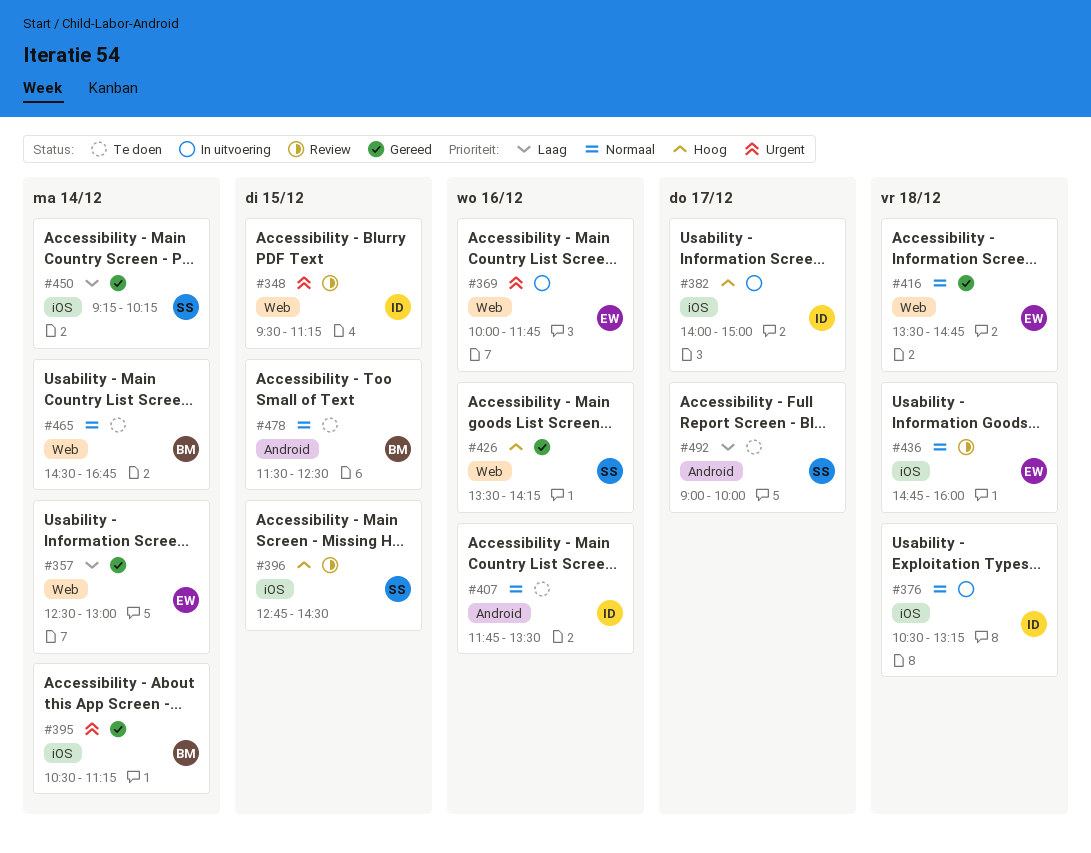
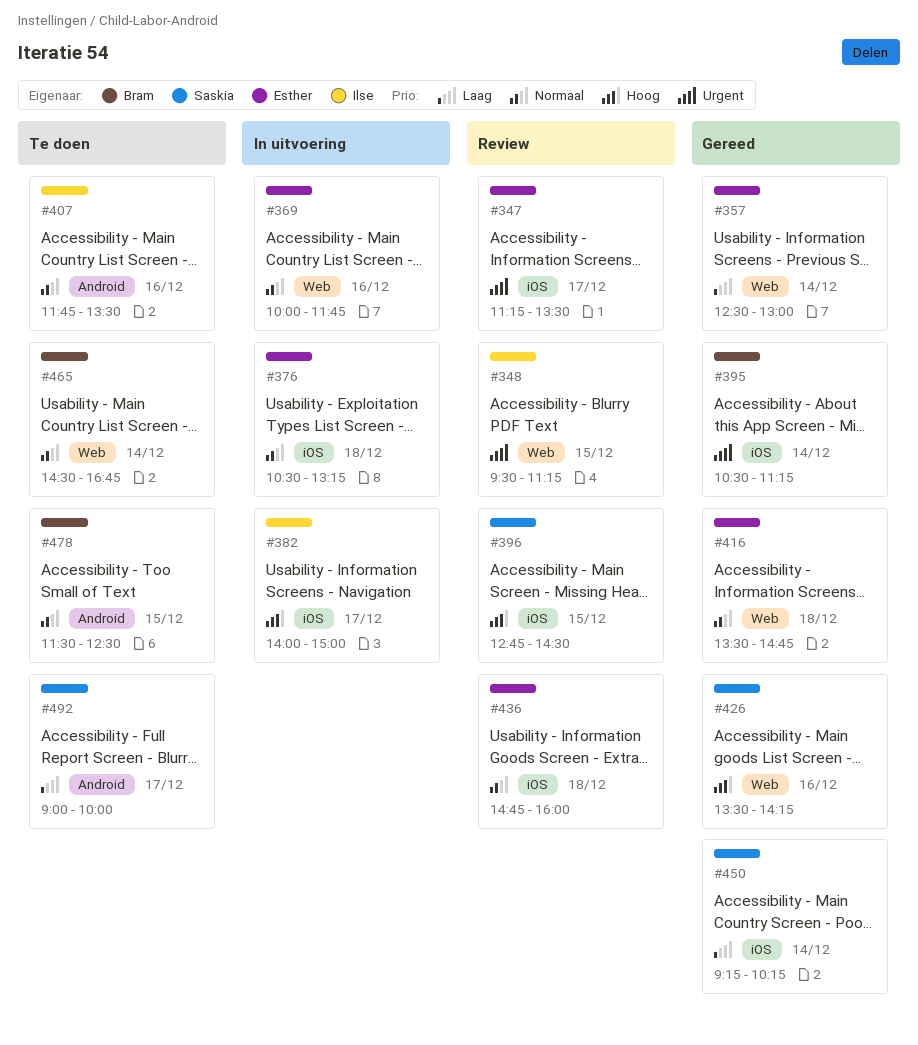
#347: none -> present
#369, priority: Urgent -> Normaal
#376, owner: Ilse -> Esther

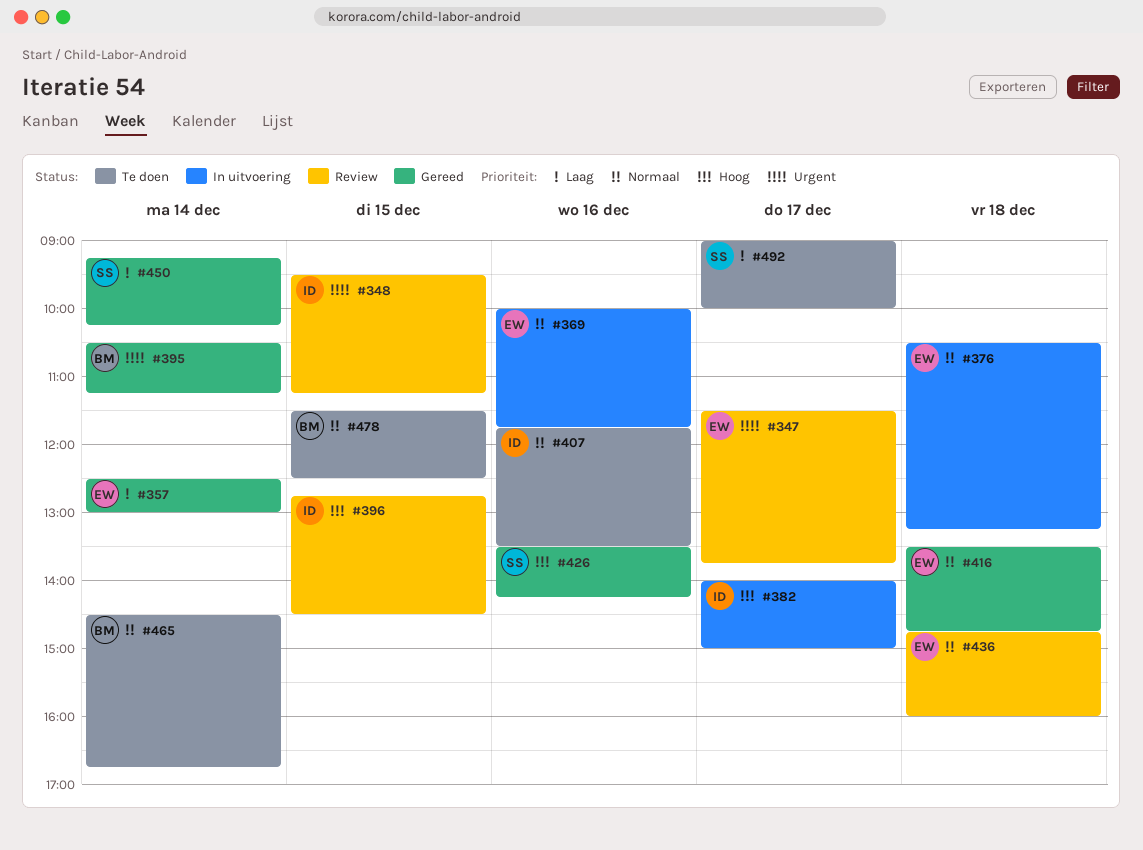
#347, begins: 11:15 -> 11:30
#347, ends: 13:30 -> 13:45
#396, owner: Saskia -> Ilse

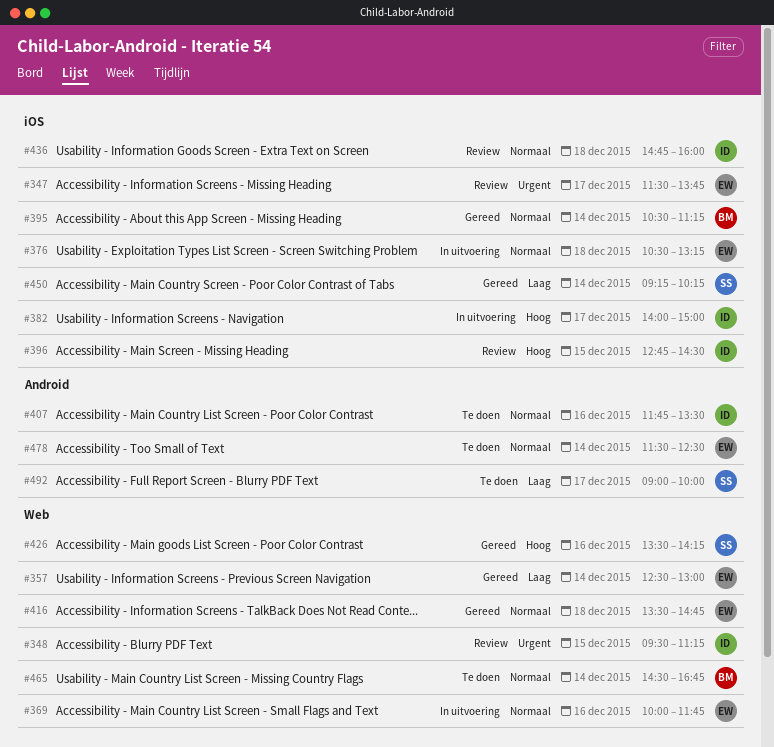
#395, priority: Urgent -> Normaal
#436, owner: EW -> ID
#478, owner: BM -> EW
#478, day: Dec 15 -> Dec 14

